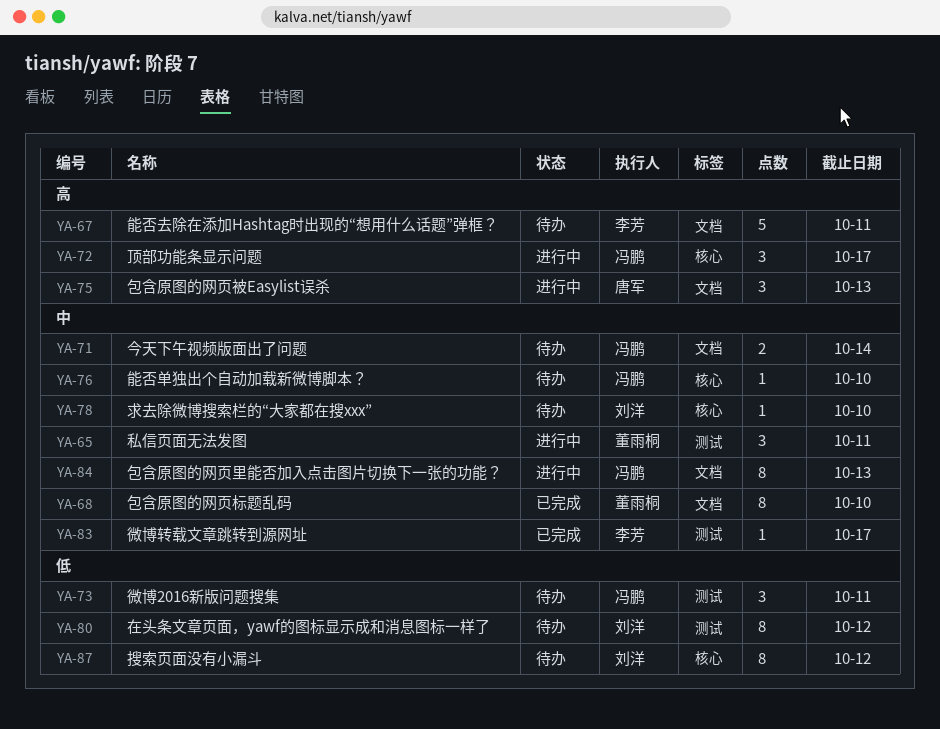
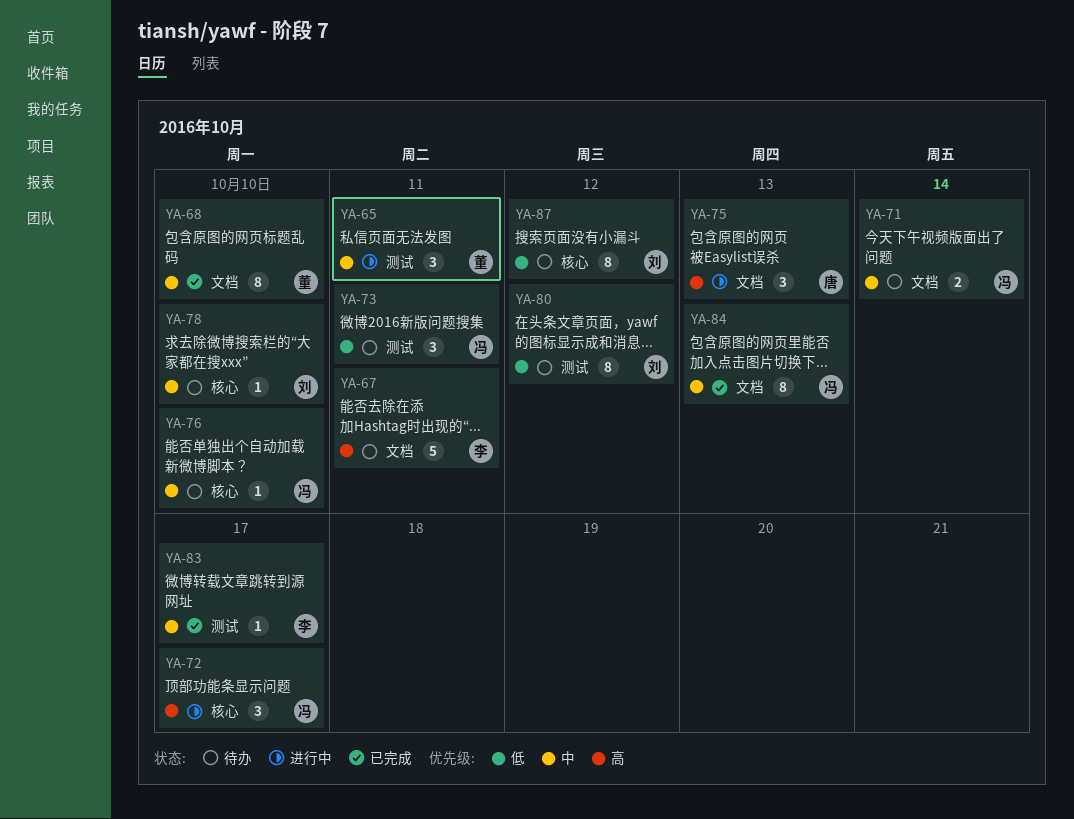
YA-84, status: 进行中 -> 已完成

